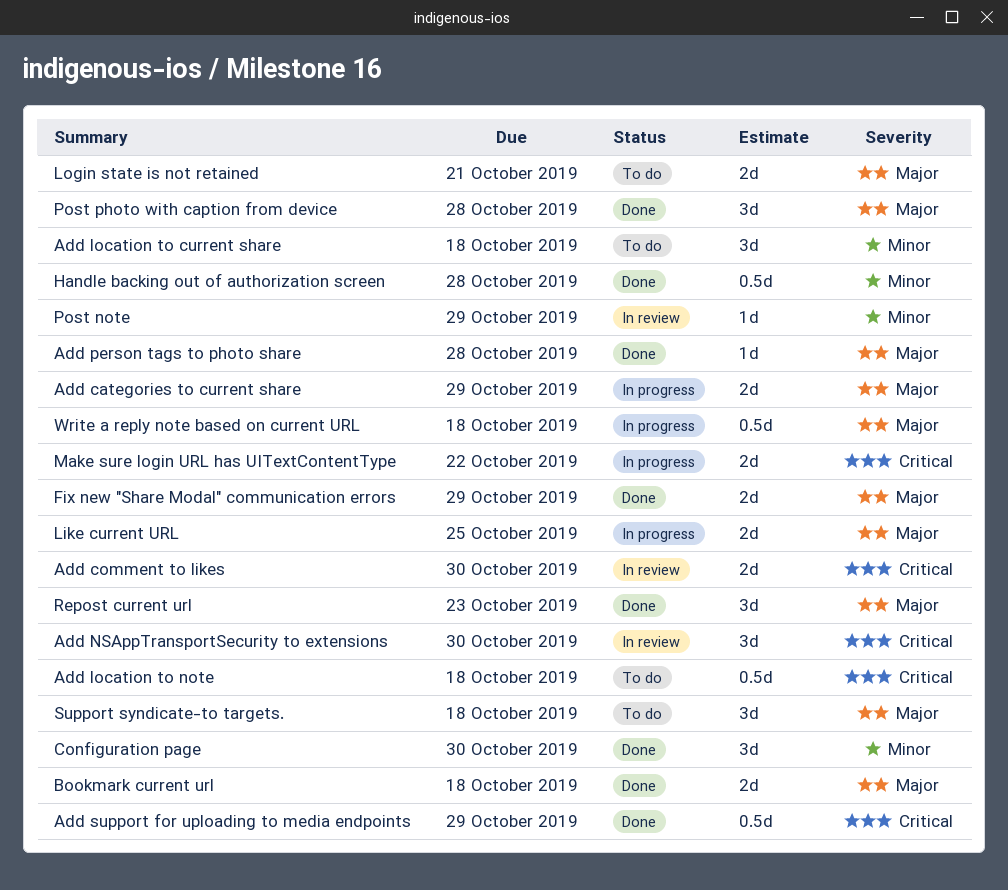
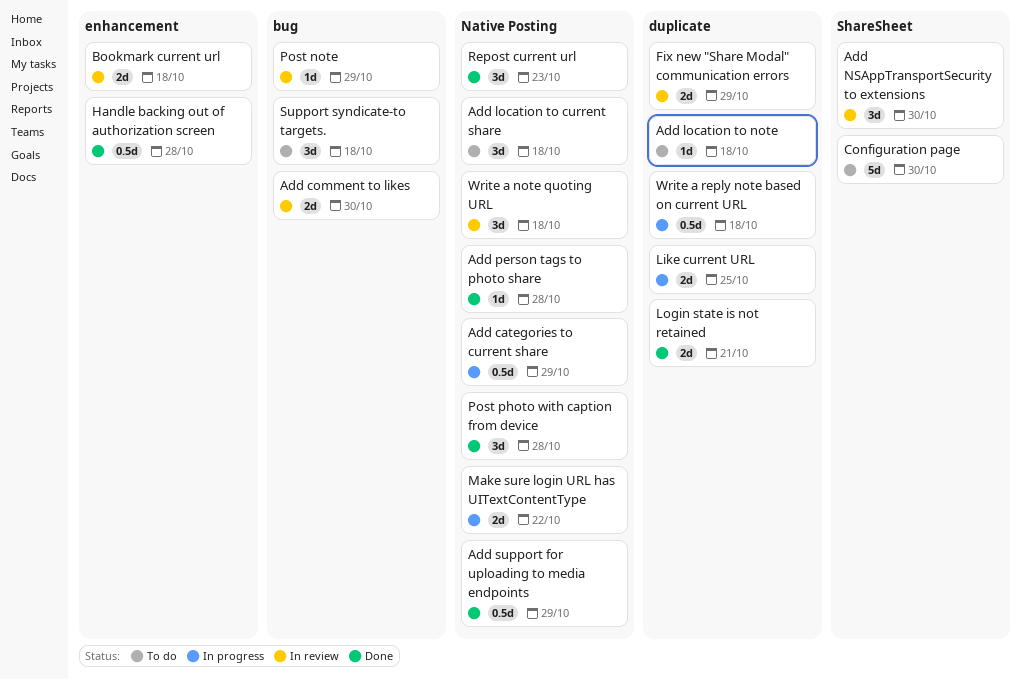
Add categories to current share, estimate: 2d -> 0.5d
Add location to note, estimate: 0.5d -> 1d
Bookmark current url, status: Done -> In review
Configuration page, status: Done -> To do
Configuration page, estimate: 3d -> 5d
Fix new "Share Modal" communication errors, status: Done -> In review
Login state is not retained, status: To do -> Done
Write a note quoting URL: none -> present

